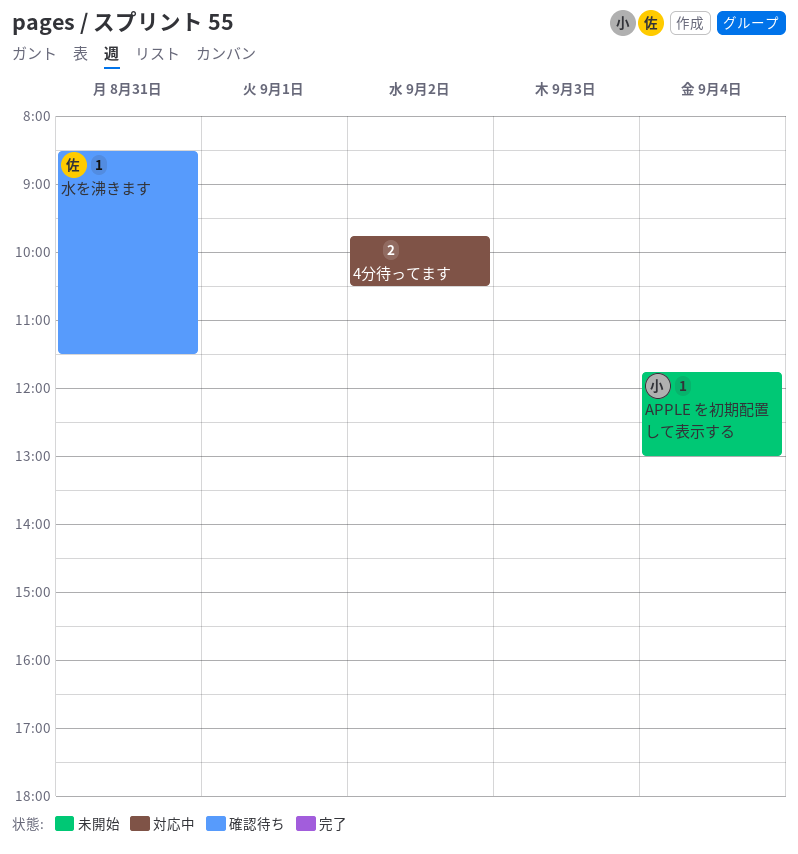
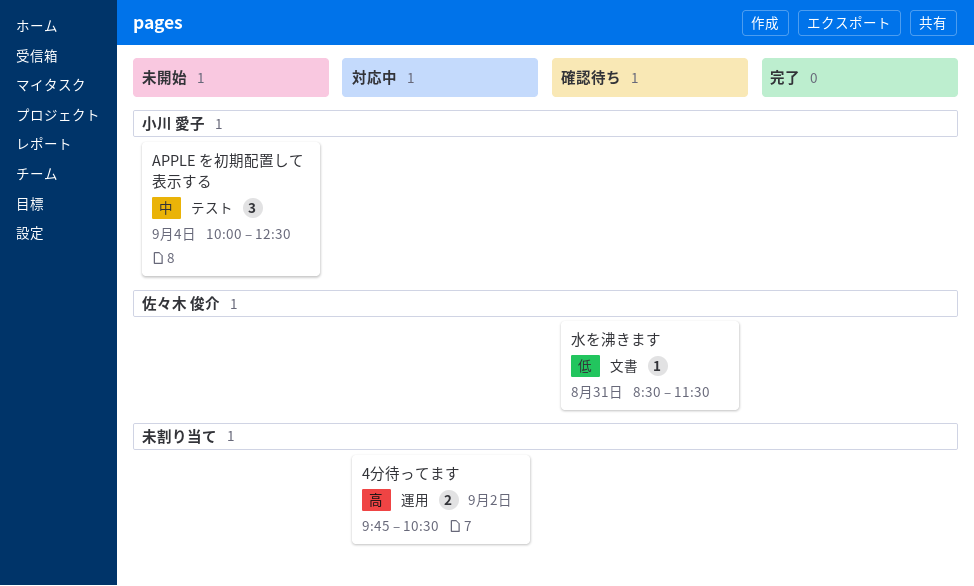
APPLE を初期配置して表示する, estimate: 1 -> 3
APPLE を初期配置して表示する, begins: 11:45 -> 10:00
APPLE を初期配置して表示する, ends: 13:00 -> 12:30

